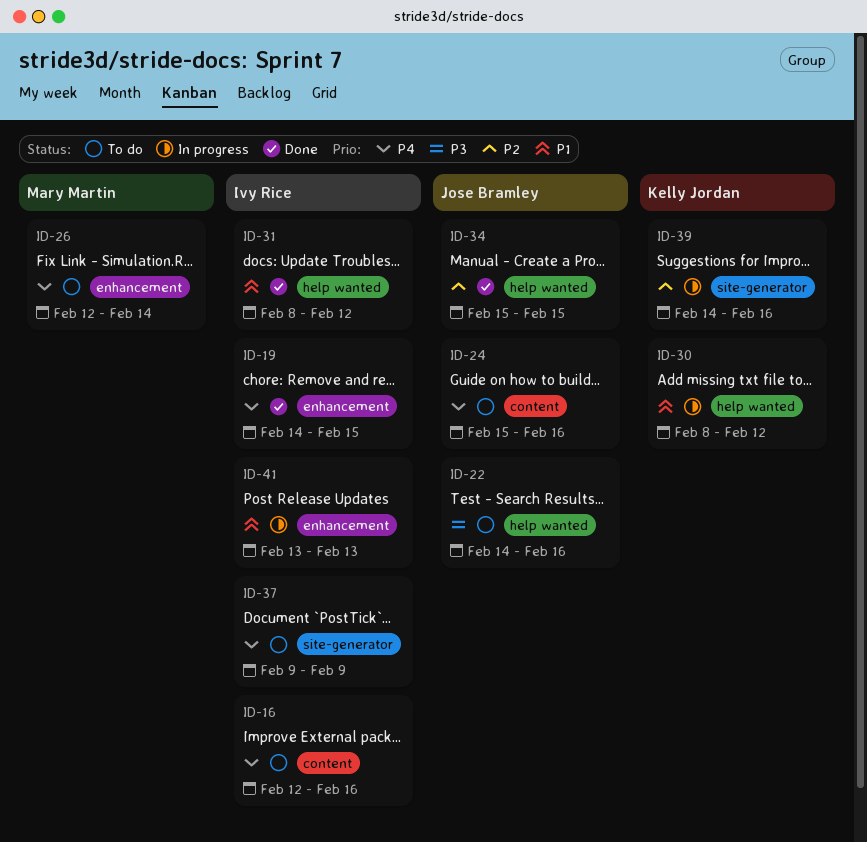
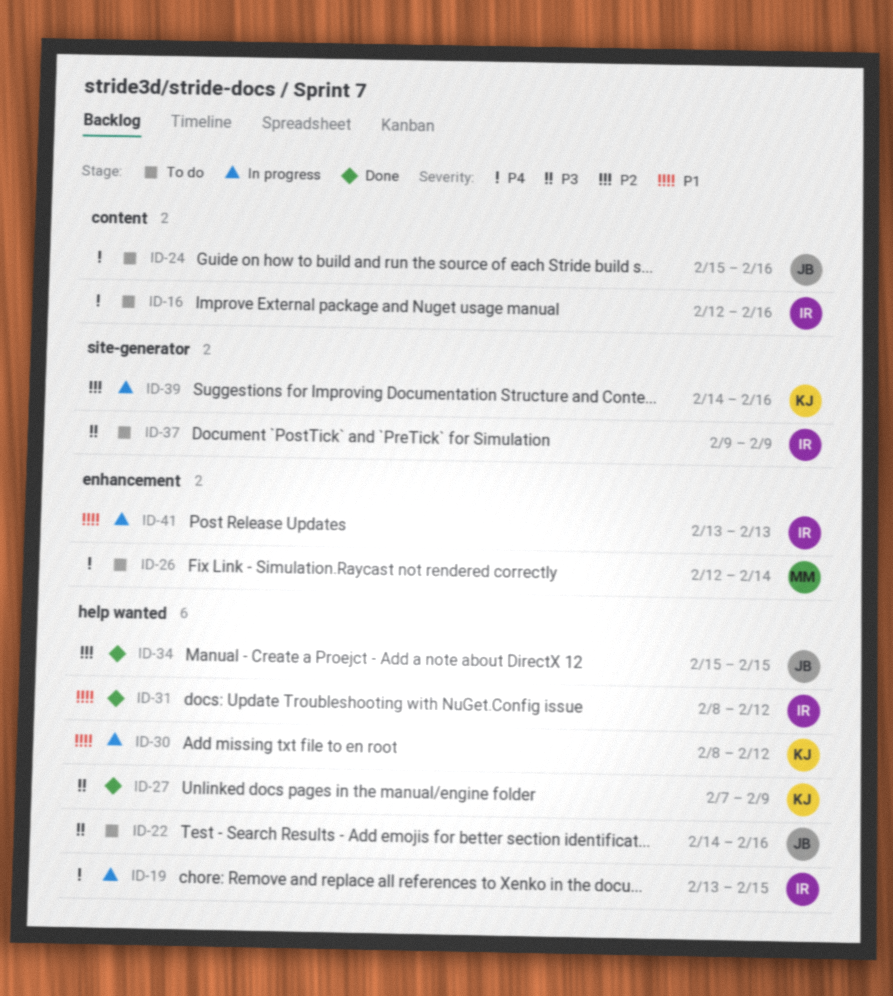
ID-19, status: Done -> In progress
ID-19, label: enhancement -> help wanted
ID-19, start: Feb 14 -> Feb 13
ID-27: none -> present
ID-37, priority: P4 -> P3

